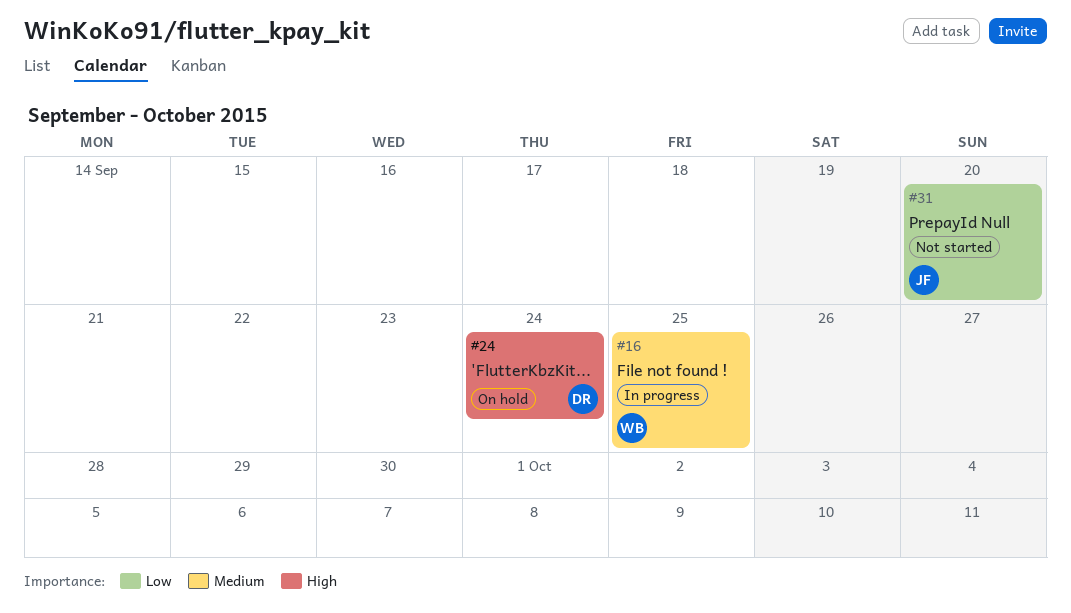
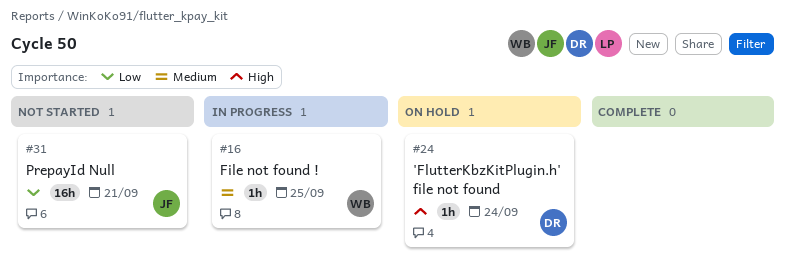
#31, due: Sep 20 -> Sep 21

